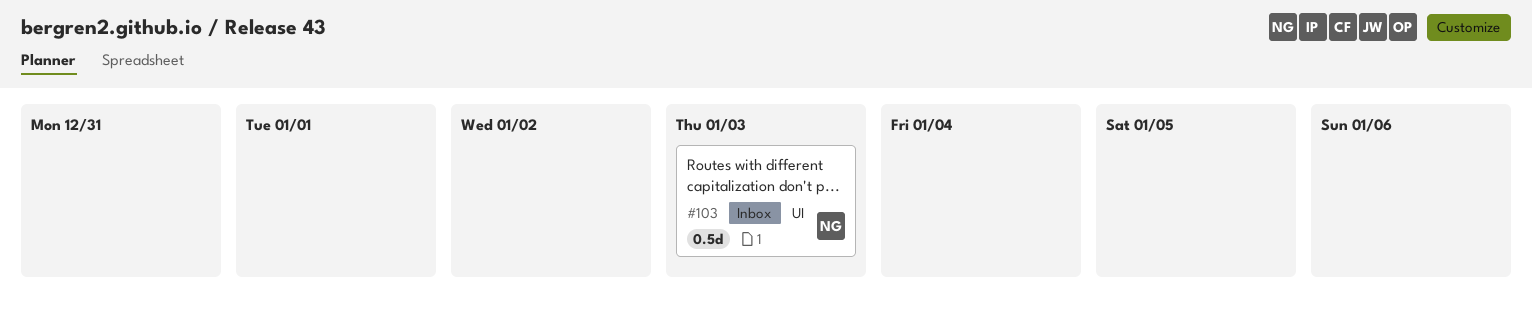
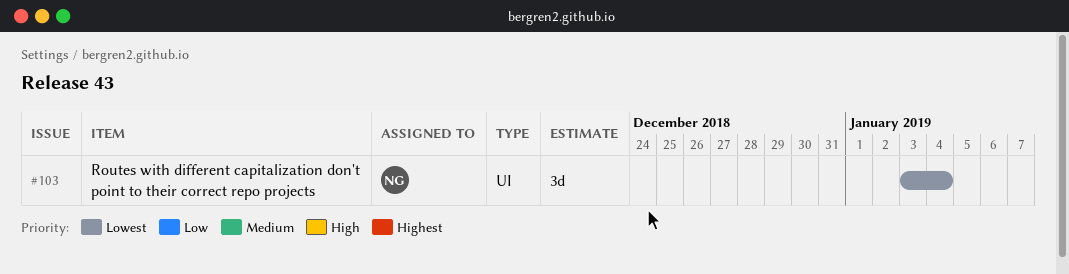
#103, estimate: 0.5d -> 3d
#103, due: Jan 3 -> Jan 4

